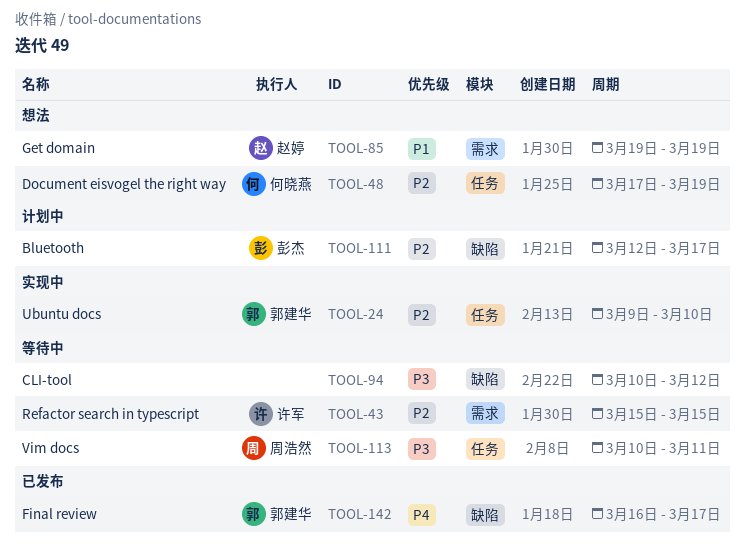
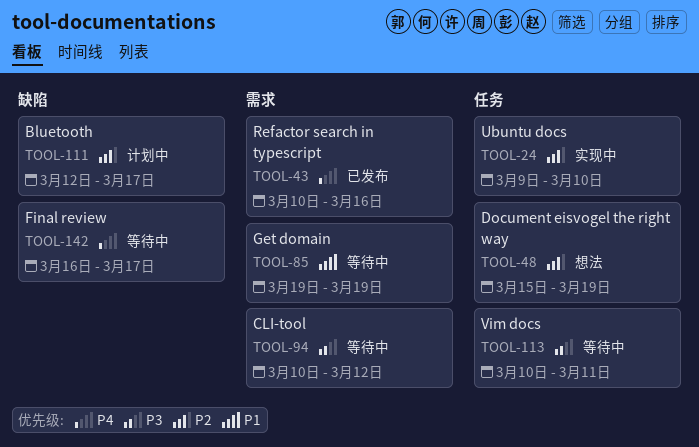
TOOL-43, status: 等待中 -> 已发布
TOOL-43, priority: P2 -> P4
TOOL-43, start: Mar 15 -> Mar 10
TOOL-43, due: Mar 15 -> Mar 16
TOOL-48, start: Mar 17 -> Mar 15
TOOL-85, status: 想法 -> 等待中
TOOL-94, label: 缺陷 -> 需求
TOOL-142, status: 已发布 -> 等待中

